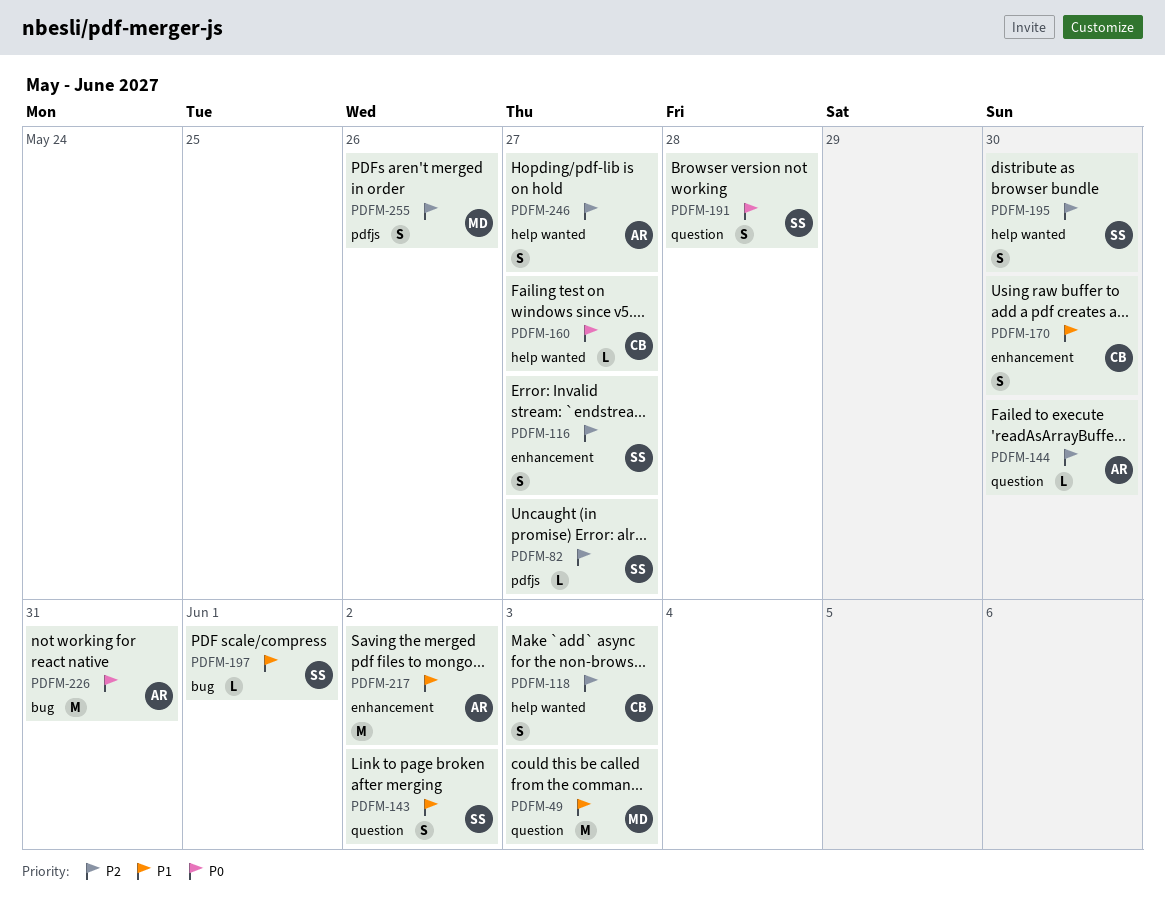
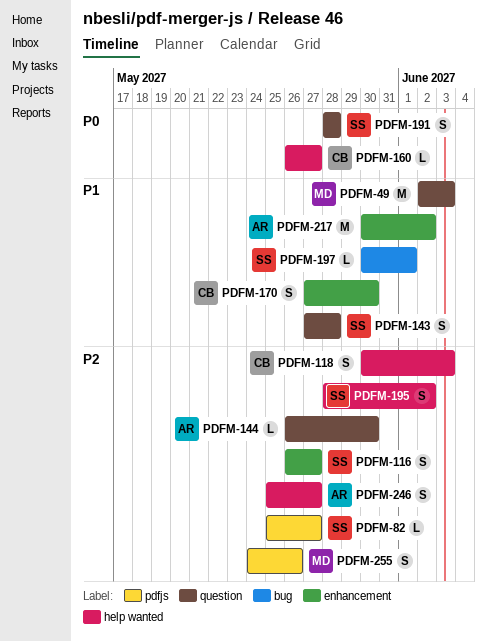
PDFM-143, due: Jun 2 -> May 28
PDFM-195, due: May 30 -> Jun 2
PDFM-226: present -> none

